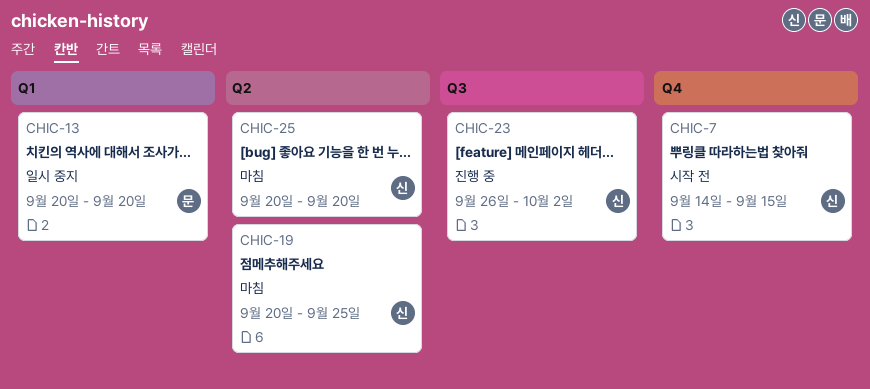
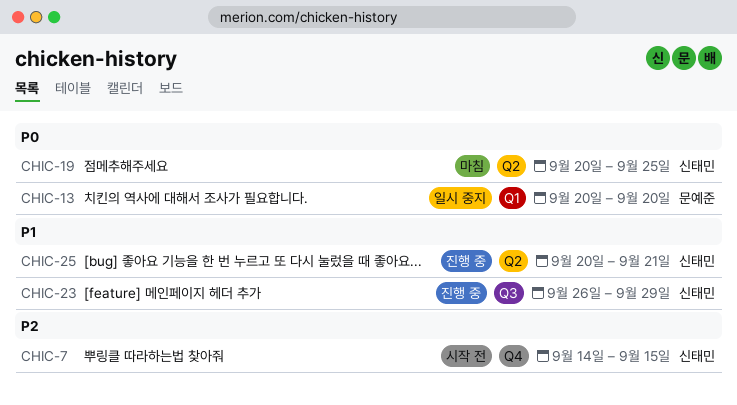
CHIC-23, due: Oct 2 -> Sep 29
CHIC-25, status: 마침 -> 진행 중
CHIC-25, due: Sep 20 -> Sep 21

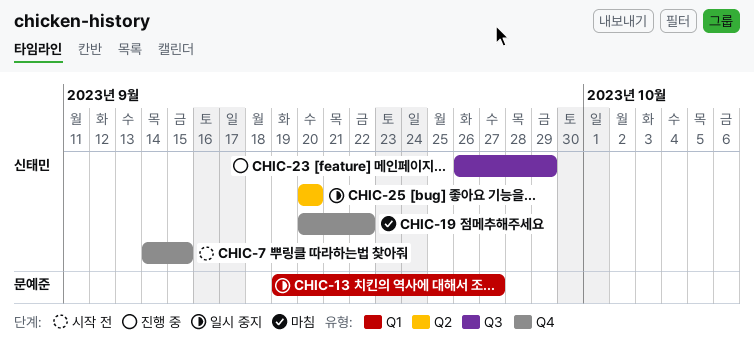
CHIC-13, start: Sep 20 -> Sep 19
CHIC-13, due: Sep 20 -> Sep 27
CHIC-19, label: Q2 -> Q4
CHIC-19, due: Sep 25 -> Sep 22
CHIC-25, status: 진행 중 -> 일시 중지
CHIC-25, due: Sep 21 -> Sep 20

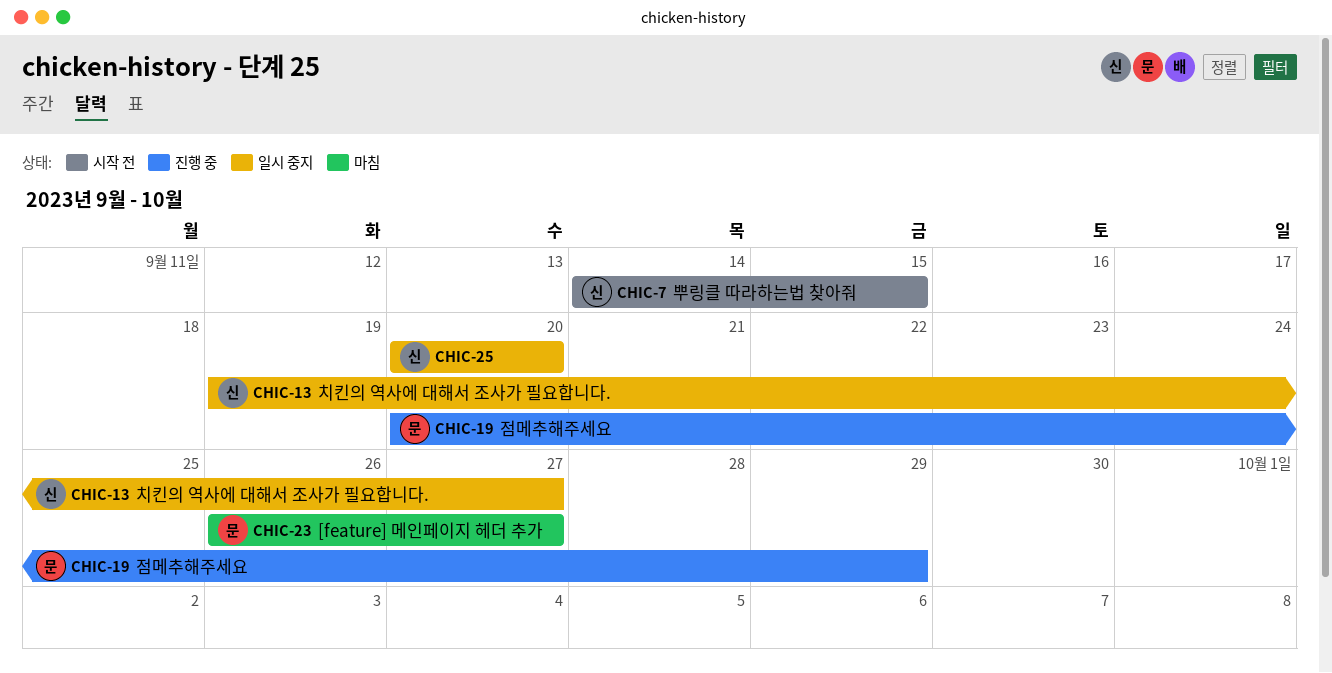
CHIC-13, owner: 문예준 -> 신태민
CHIC-19, status: 마침 -> 진행 중
CHIC-19, owner: 신태민 -> 문예준
CHIC-19, due: Sep 22 -> Sep 29
CHIC-23, status: 진행 중 -> 마침
CHIC-23, owner: 신태민 -> 문예준
CHIC-23, due: Sep 29 -> Sep 27

